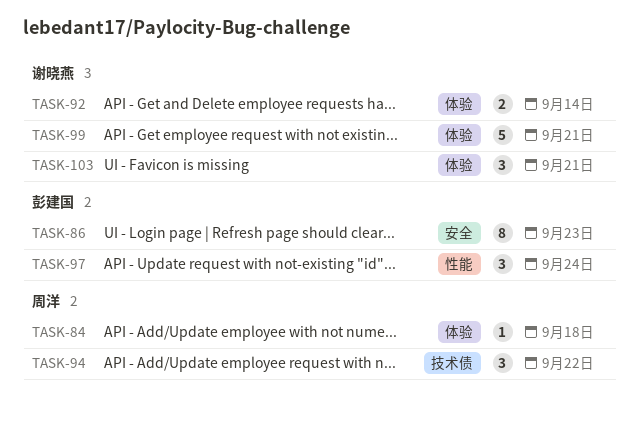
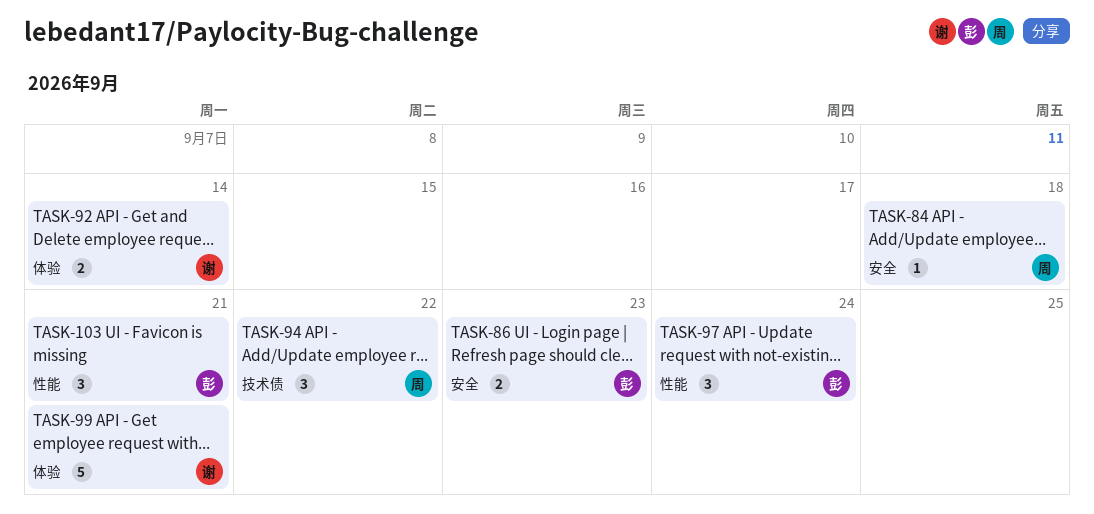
TASK-84, label: 体验 -> 安全
TASK-86, estimate: 8 -> 2
TASK-103, owner: 谢晓燕 -> 彭建国
TASK-103, label: 体验 -> 性能

